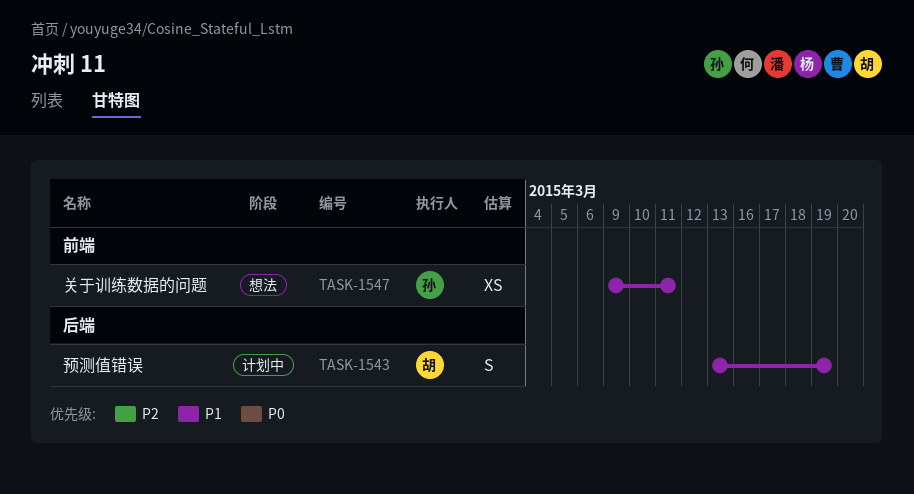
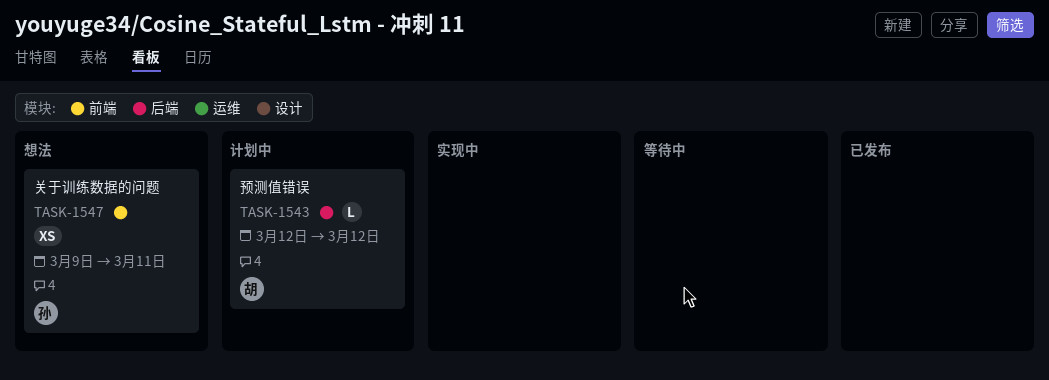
TASK-1543, estimate: S -> L
TASK-1543, start: Mar 13 -> Mar 12
TASK-1543, due: Mar 19 -> Mar 12

